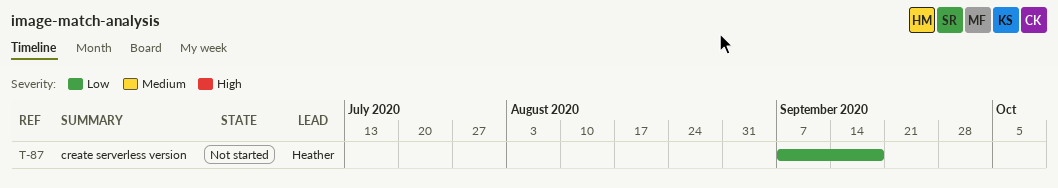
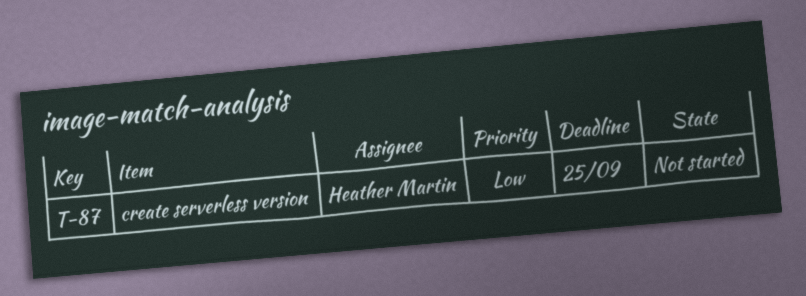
T-87, due: Sep 18 -> Sep 25

